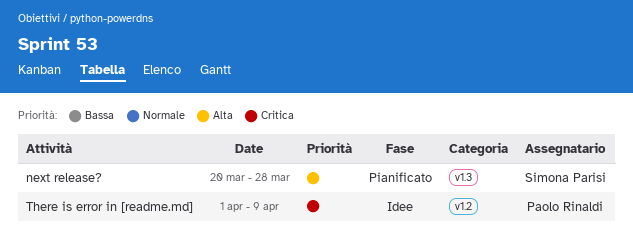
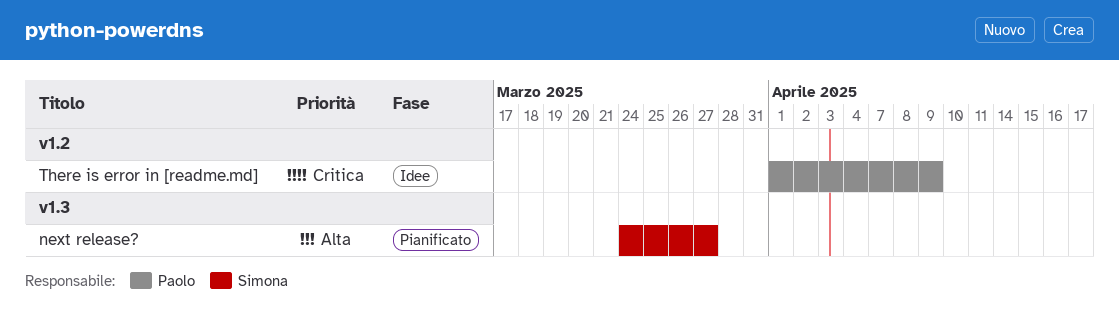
next release?, start: Mar 20 -> Mar 24
next release?, due: Mar 28 -> Mar 27

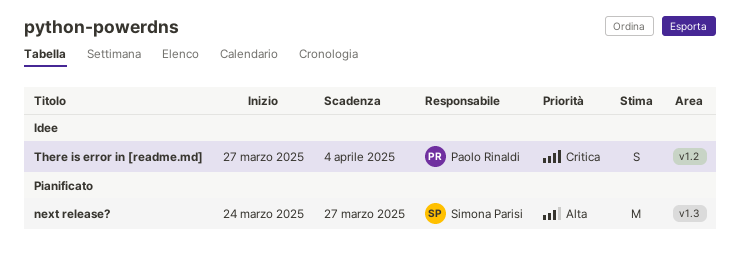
There is error in [readme.md], start: Apr 1 -> Mar 27
There is error in [readme.md], due: Apr 9 -> Apr 4

